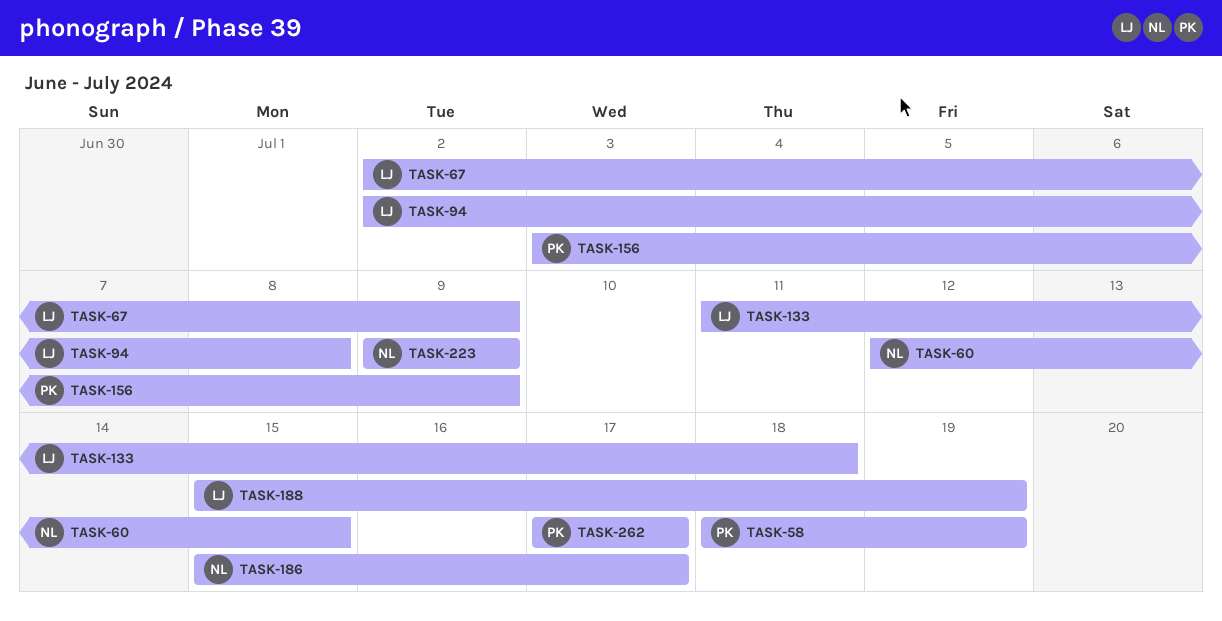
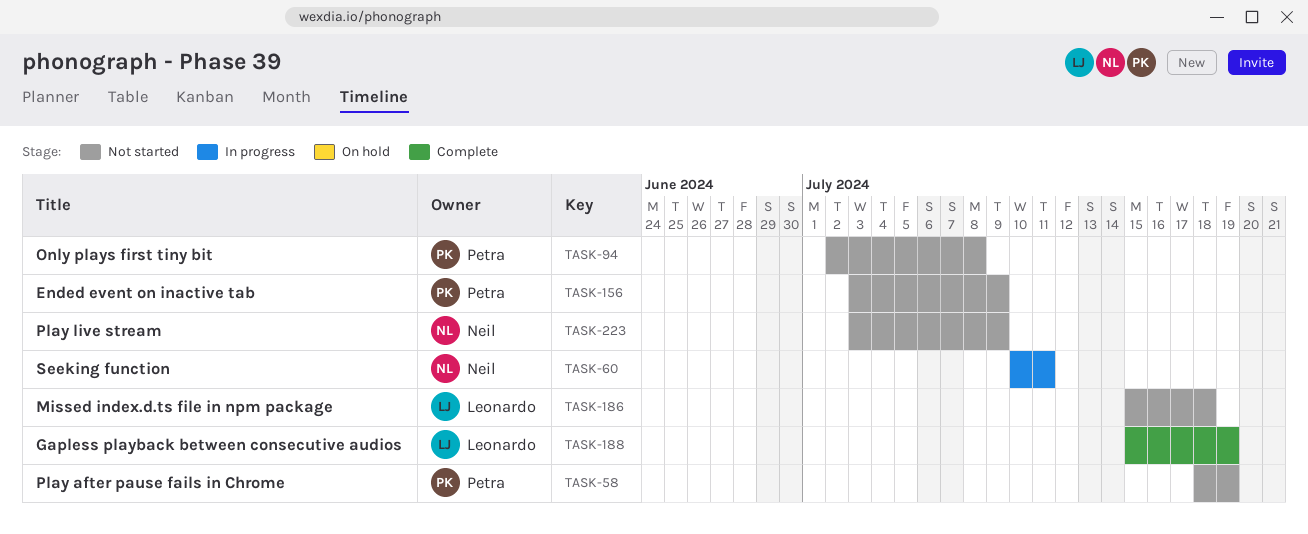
TASK-60, start: Jul 12 -> Jul 10
TASK-60, due: Jul 15 -> Jul 11
TASK-67: present -> none
TASK-94, owner: Leonardo -> Petra
TASK-133: present -> none
TASK-186, owner: Neil -> Leonardo
TASK-186, due: Jul 17 -> Jul 18
TASK-223, start: Jul 9 -> Jul 3
TASK-262: present -> none

